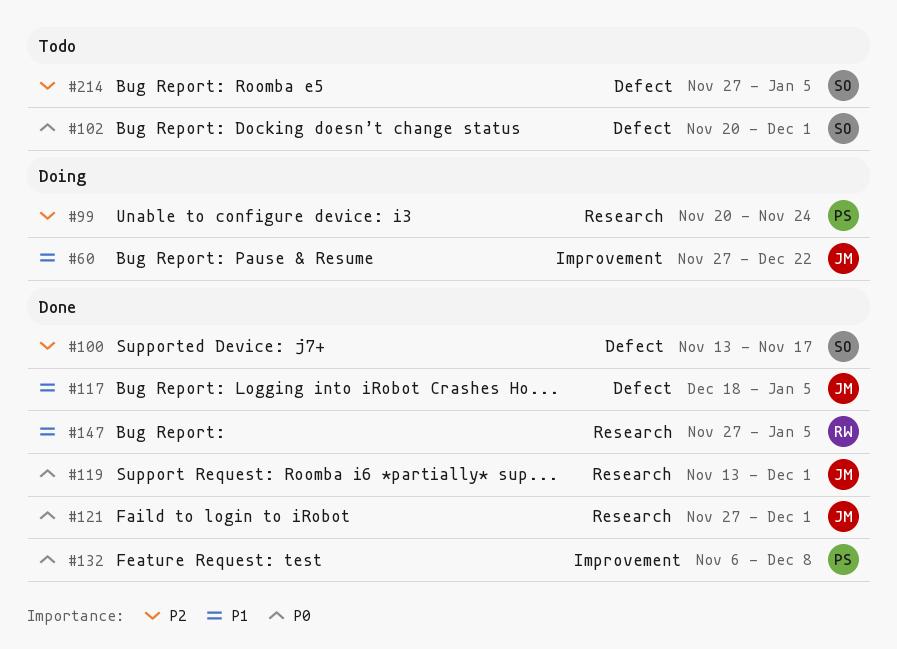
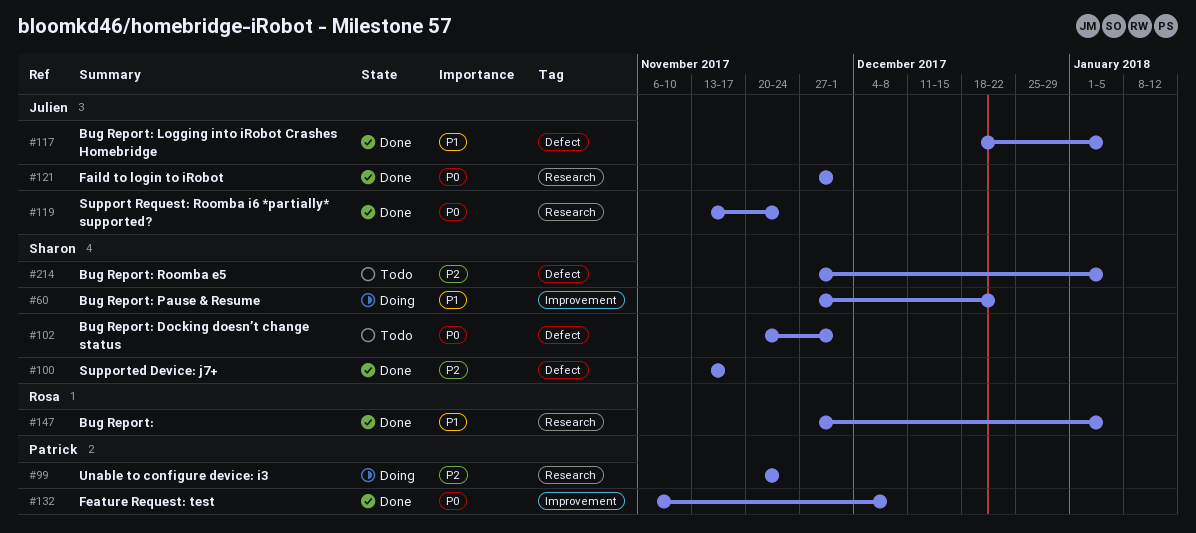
#60, owner: Julien -> Sharon
#119, due: Dec 1 -> Nov 24

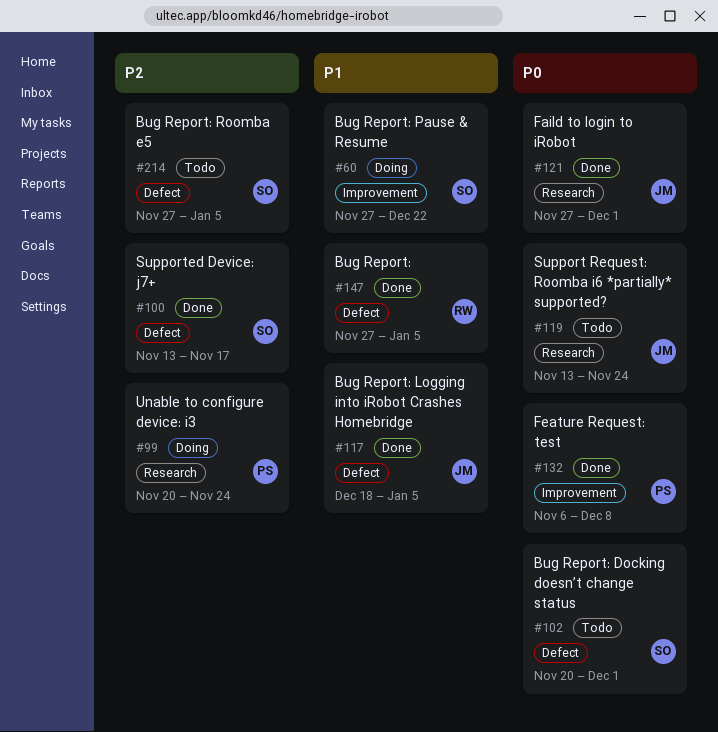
#119, status: Done -> Todo
#147, label: Research -> Defect

